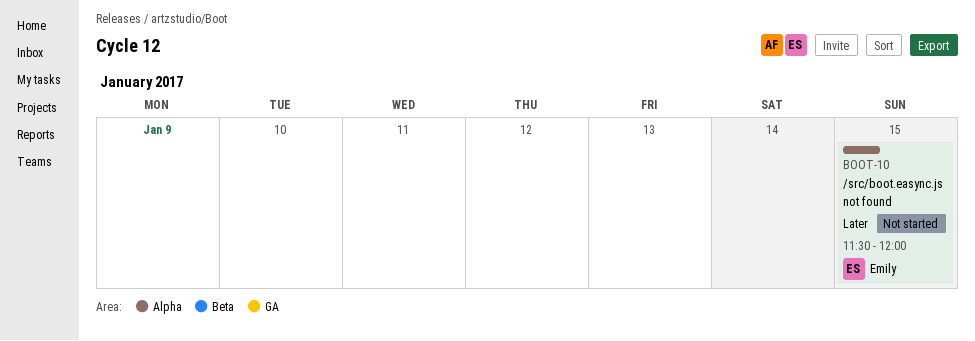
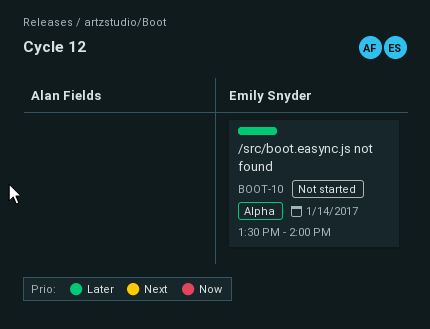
BOOT-10, day: Jan 15 -> Jan 14
BOOT-10, begins: 11:30 -> 13:30
BOOT-10, ends: 12:00 -> 14:00

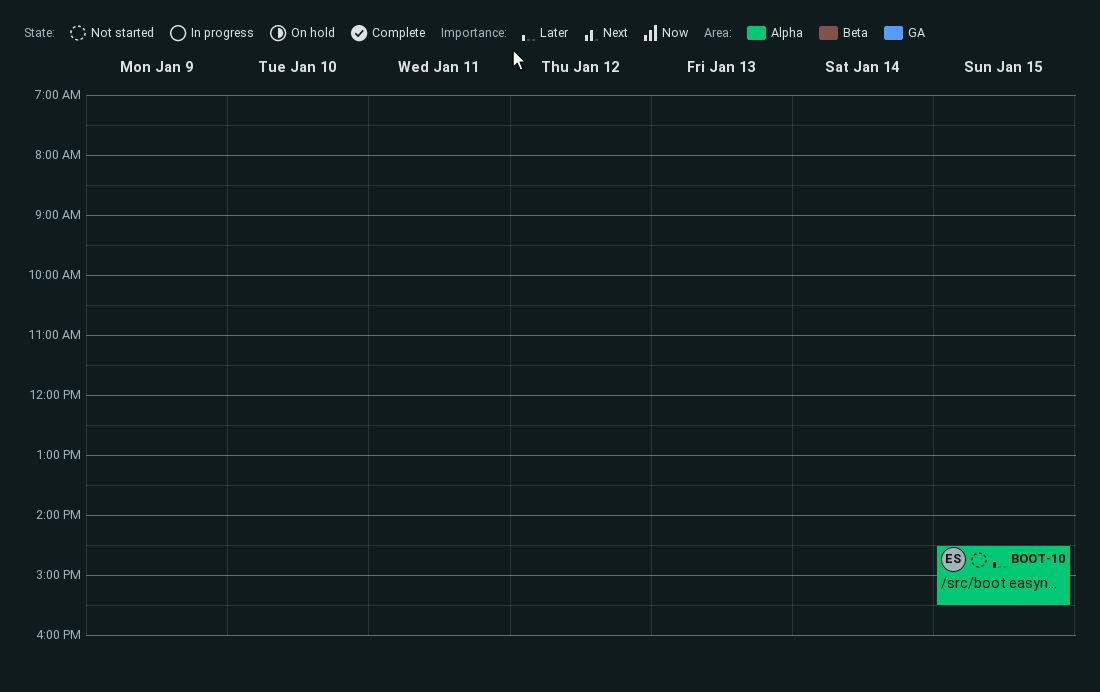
BOOT-10, day: Jan 14 -> Jan 15
BOOT-10, begins: 13:30 -> 14:30
BOOT-10, ends: 14:00 -> 15:30

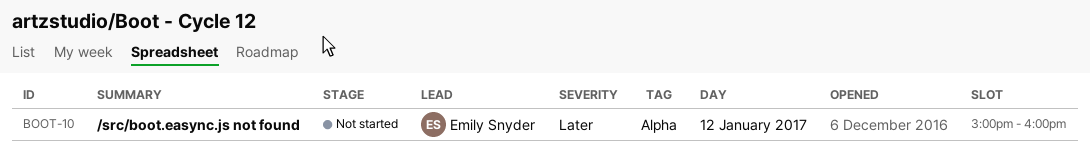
BOOT-10, day: Jan 15 -> Jan 12
BOOT-10, begins: 14:30 -> 15:00
BOOT-10, ends: 15:30 -> 16:00

